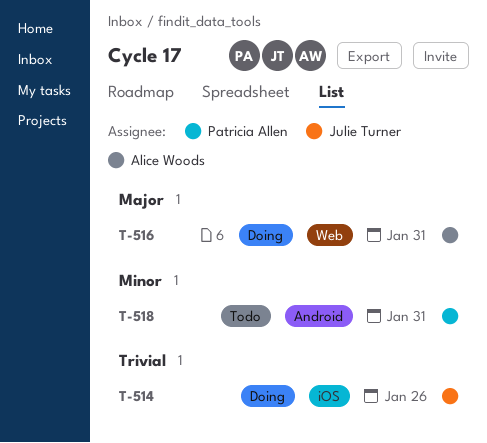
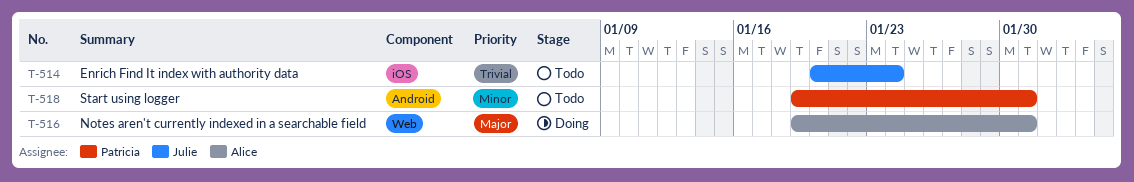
T-514, status: Doing -> Todo
T-514, due: Jan 26 -> Jan 24

